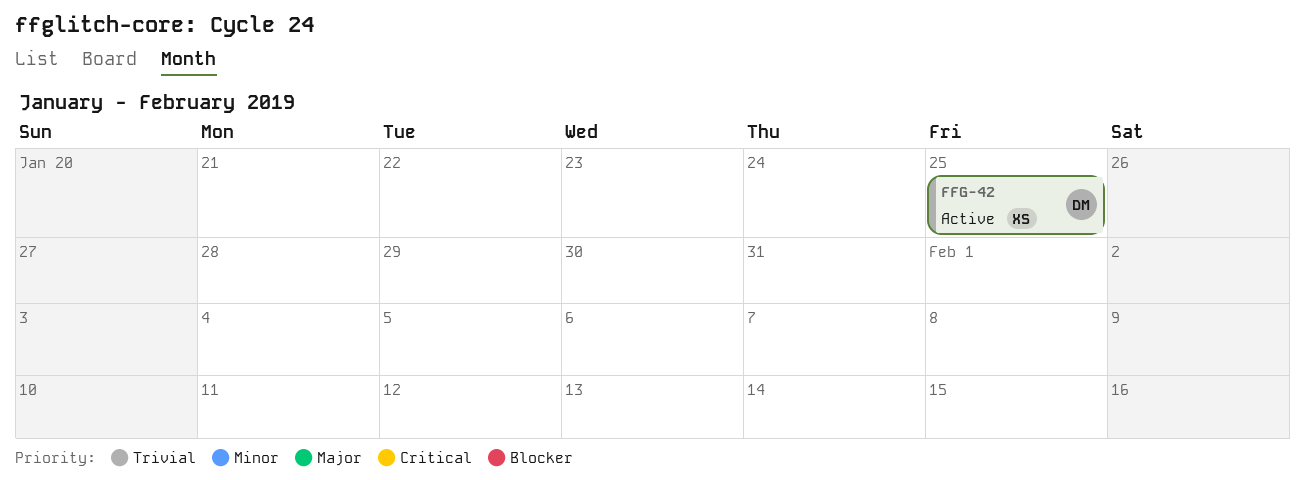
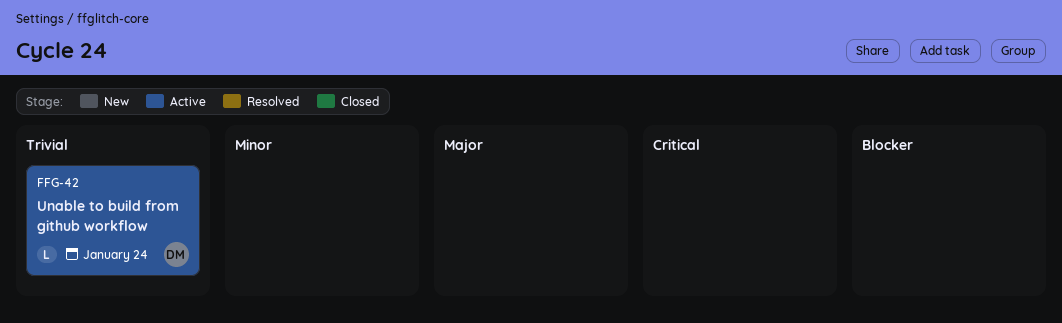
FFG-42, estimate: XS -> L
FFG-42, due: Jan 25 -> Jan 24

